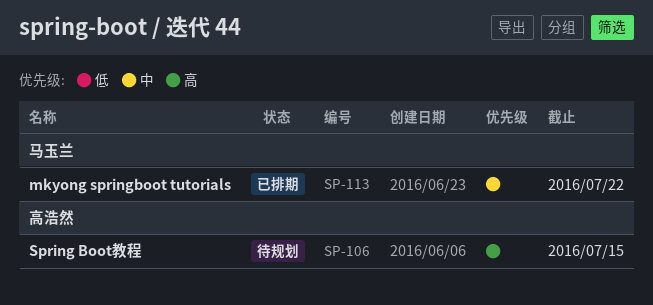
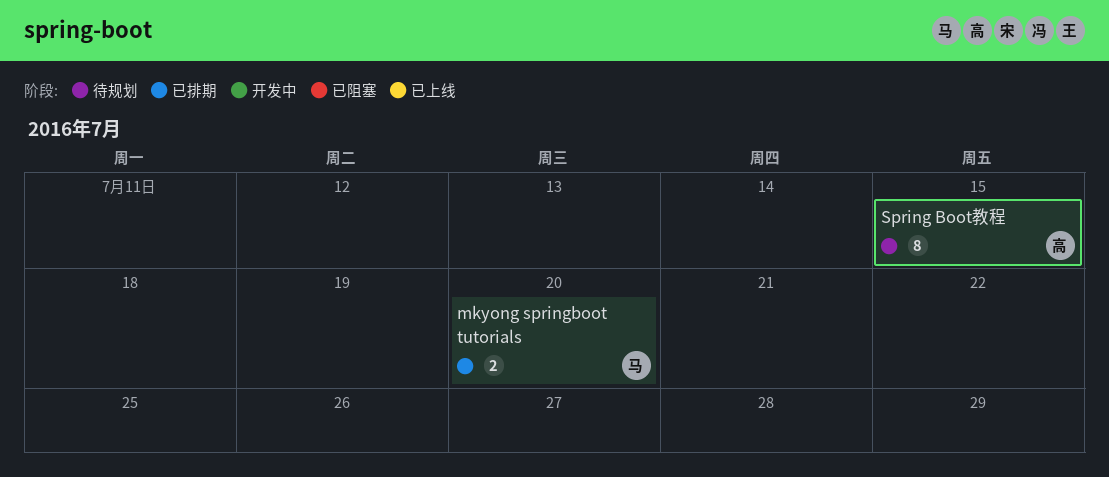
mkyong springboot tutorials, due: Jul 22 -> Jul 20

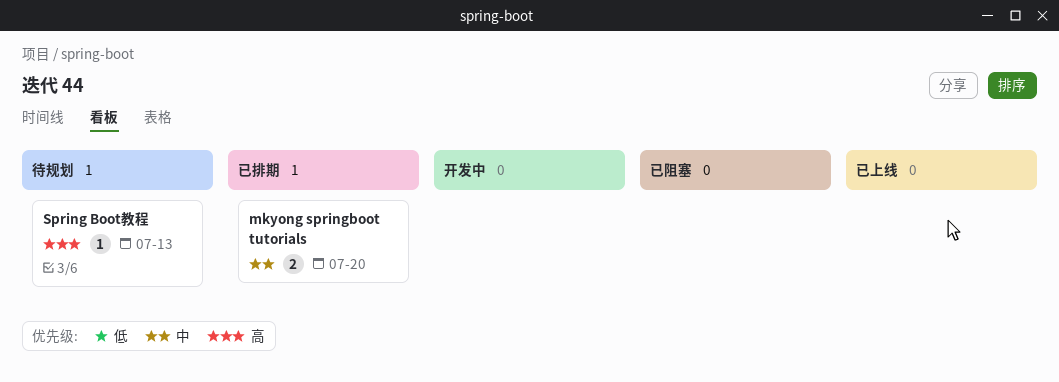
Spring Boot教程, estimate: 8 -> 1
Spring Boot教程, due: Jul 15 -> Jul 13

